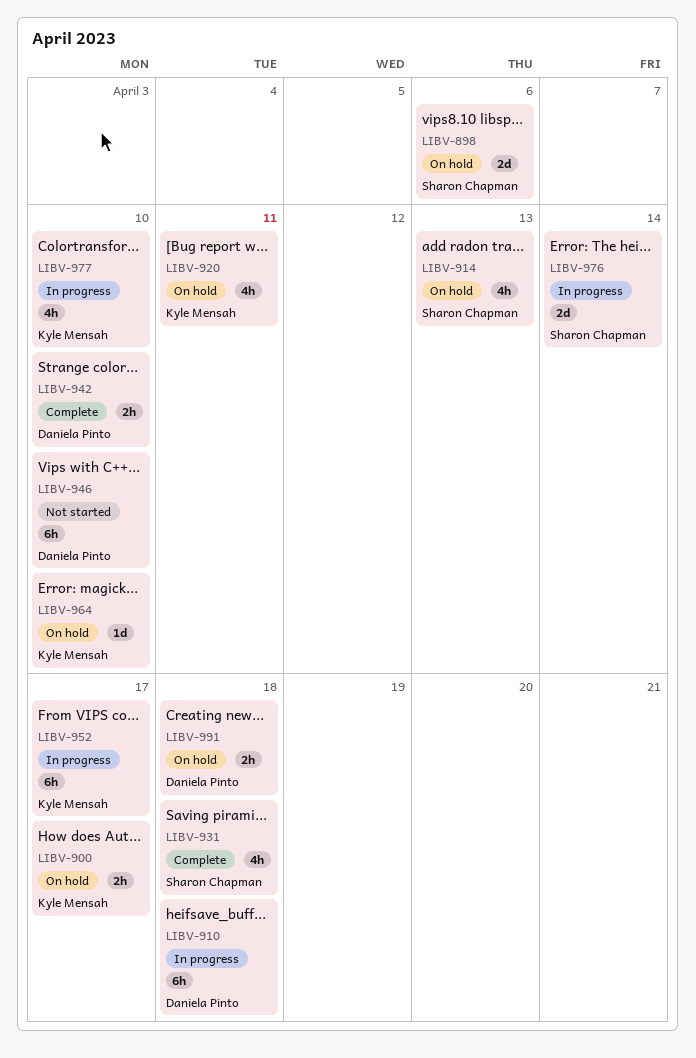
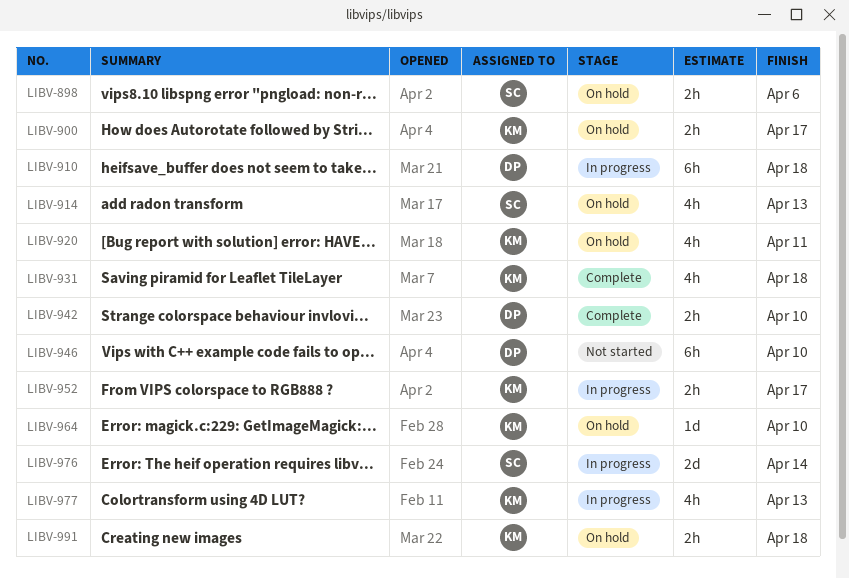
LIBV-898, estimate: 2d -> 2h
LIBV-931, owner: Sharon Chapman -> Kyle Mensah
LIBV-952, estimate: 6h -> 2h
LIBV-977, due: Apr 10 -> Apr 13
LIBV-991, owner: Daniela Pinto -> Kyle Mensah

